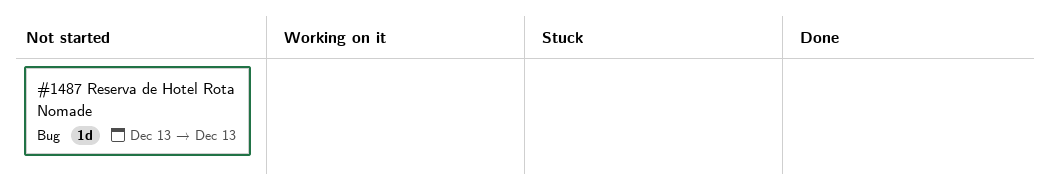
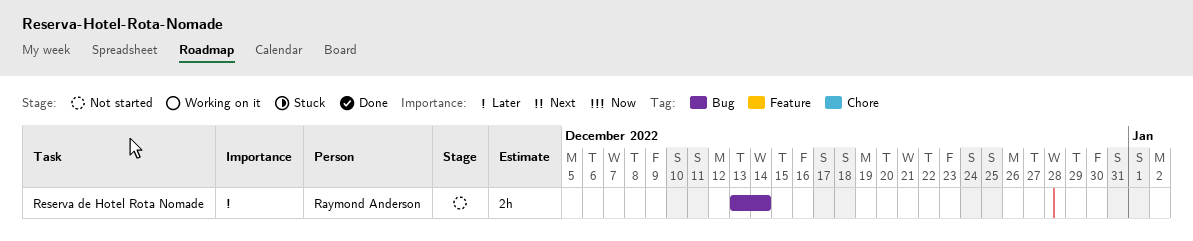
Reserva de Hotel Rota Nomade, estimate: 1d -> 2h
Reserva de Hotel Rota Nomade, due: Dec 13 -> Dec 14

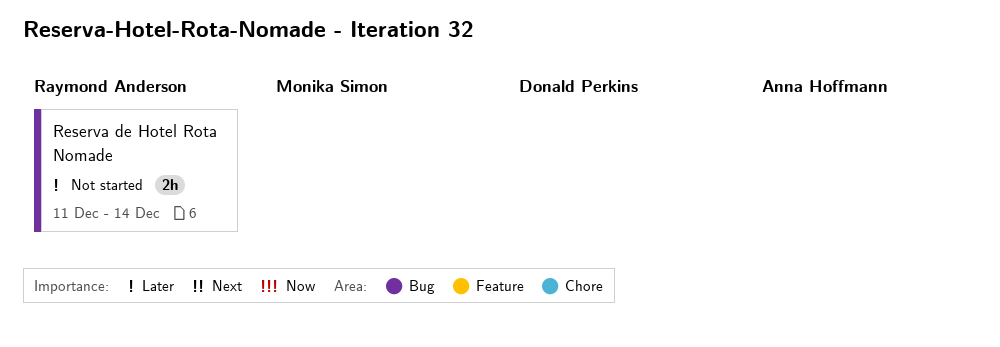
Reserva de Hotel Rota Nomade, start: Dec 13 -> Dec 11

